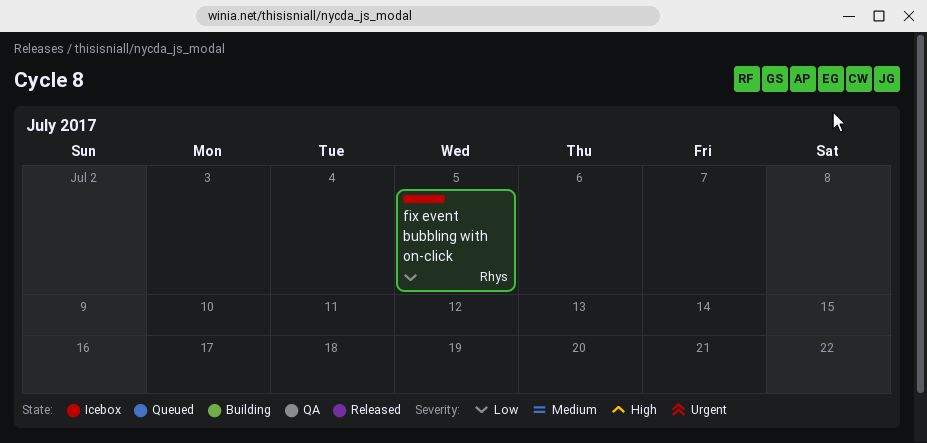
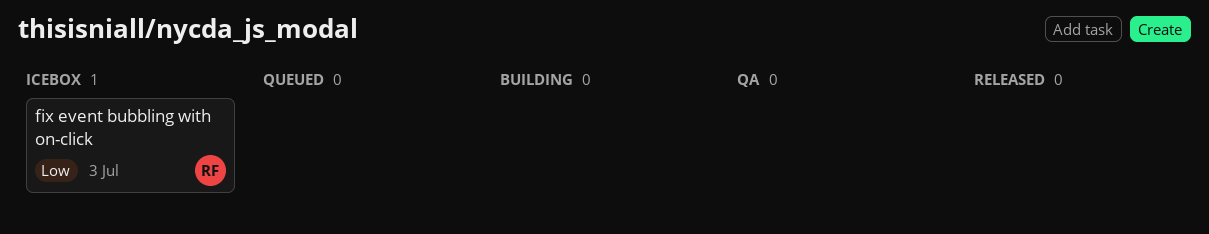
fix event bubbling with on-click, due: Jul 5 -> Jul 3

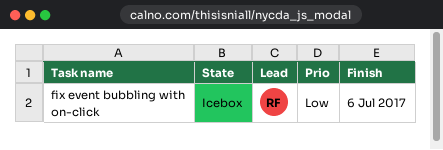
fix event bubbling with on-click, due: Jul 3 -> Jul 6

